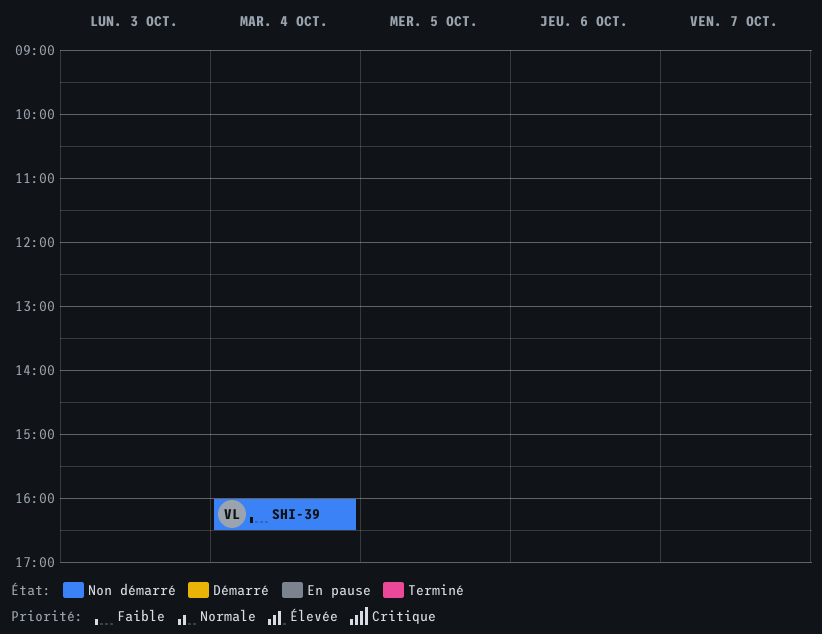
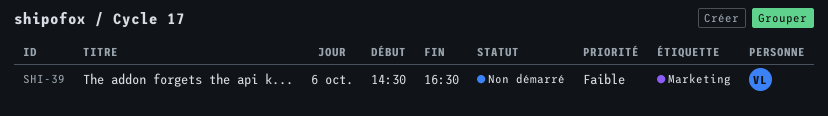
SHI-39, day: Oct 4 -> Oct 6
SHI-39, begins: 16:00 -> 14:30

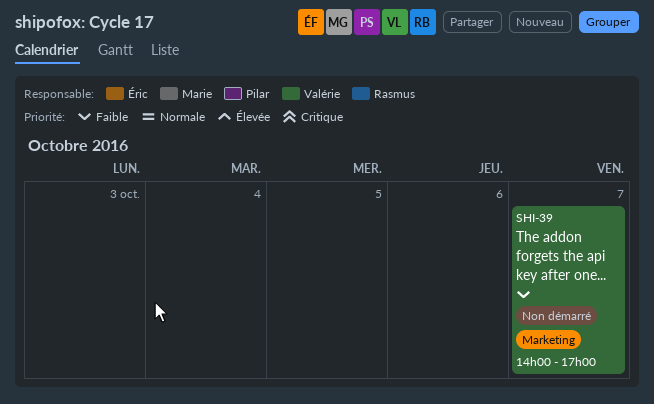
SHI-39, day: Oct 6 -> Oct 7
SHI-39, begins: 14:30 -> 14:00
SHI-39, ends: 16:30 -> 17:00

